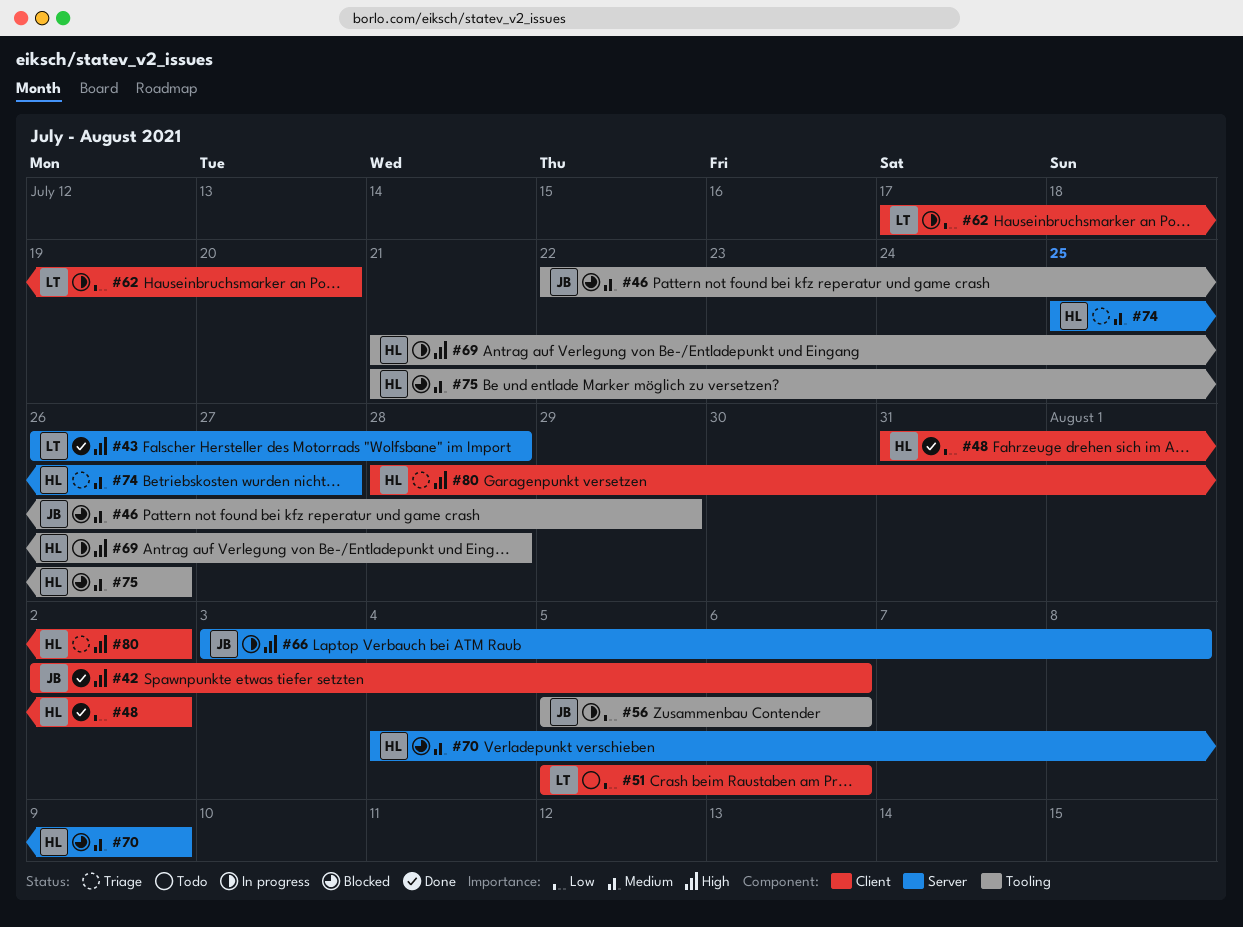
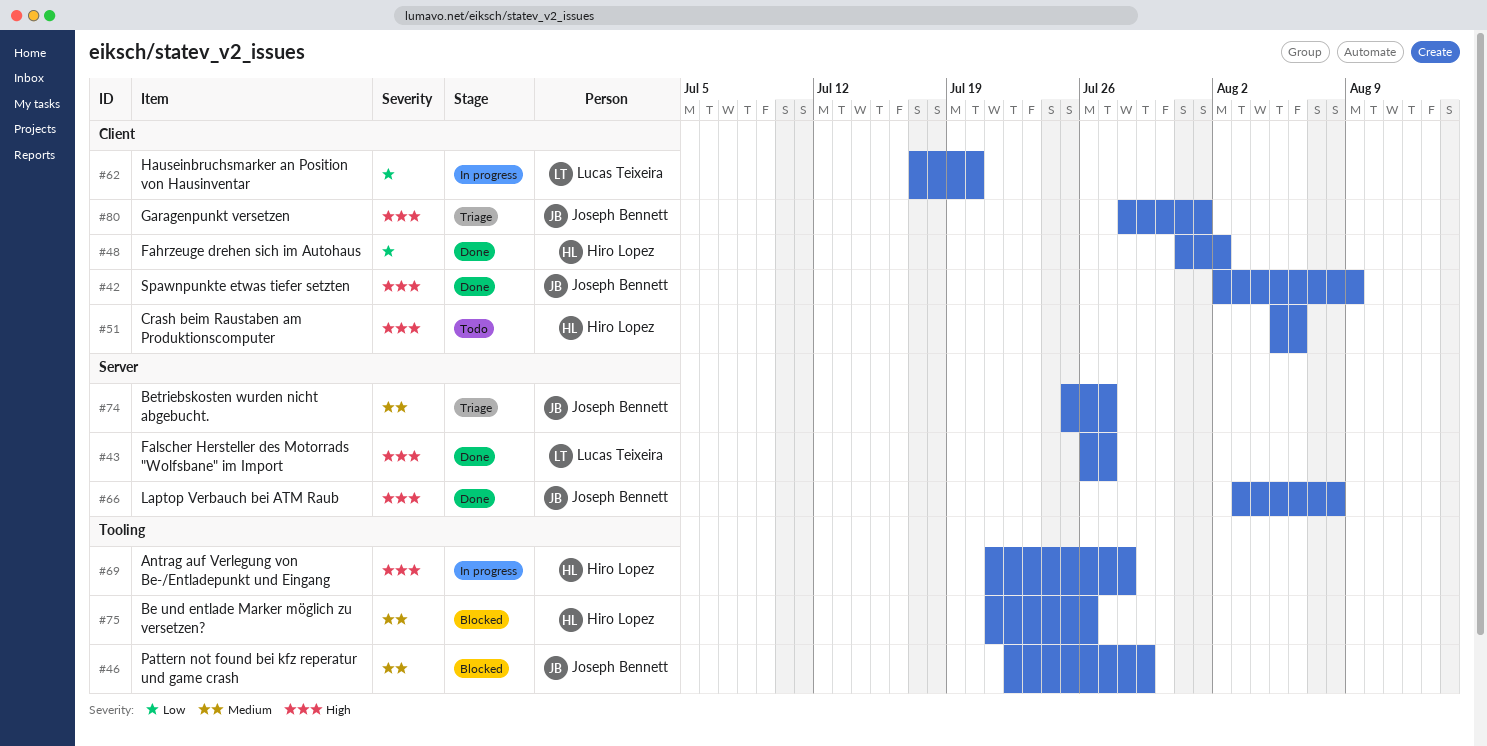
#42, due: Aug 6 -> Aug 9
#43, due: Jul 28 -> Jul 27
#51, owner: Lucas Teixeira -> Hiro Lopez
#51, priority: Low -> High
#56: present -> none
#66, status: In progress -> Done
#70: present -> none
#74, owner: Hiro Lopez -> Joseph Bennett
#80, owner: Hiro Lopez -> Joseph Bennett
#80, due: Aug 2 -> Aug 1

